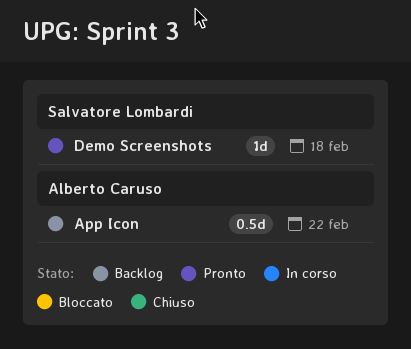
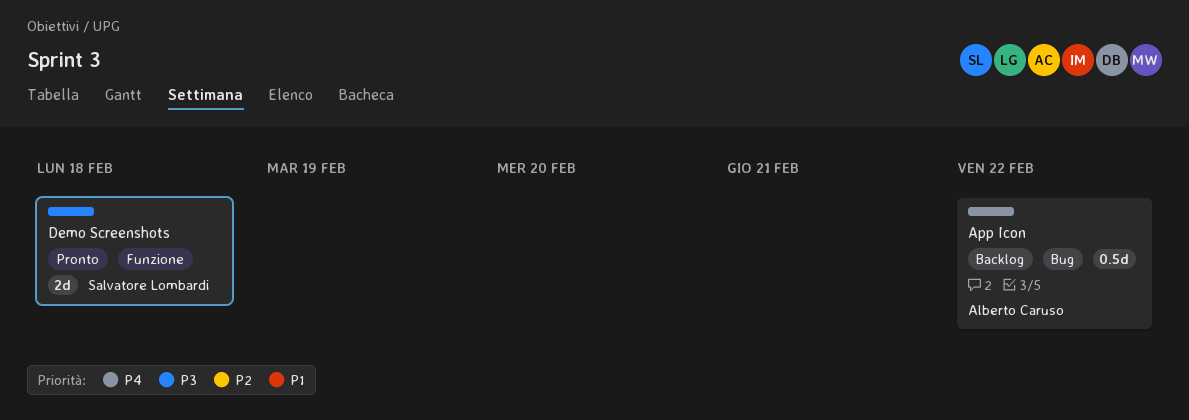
Demo Screenshots, estimate: 1d -> 2d

